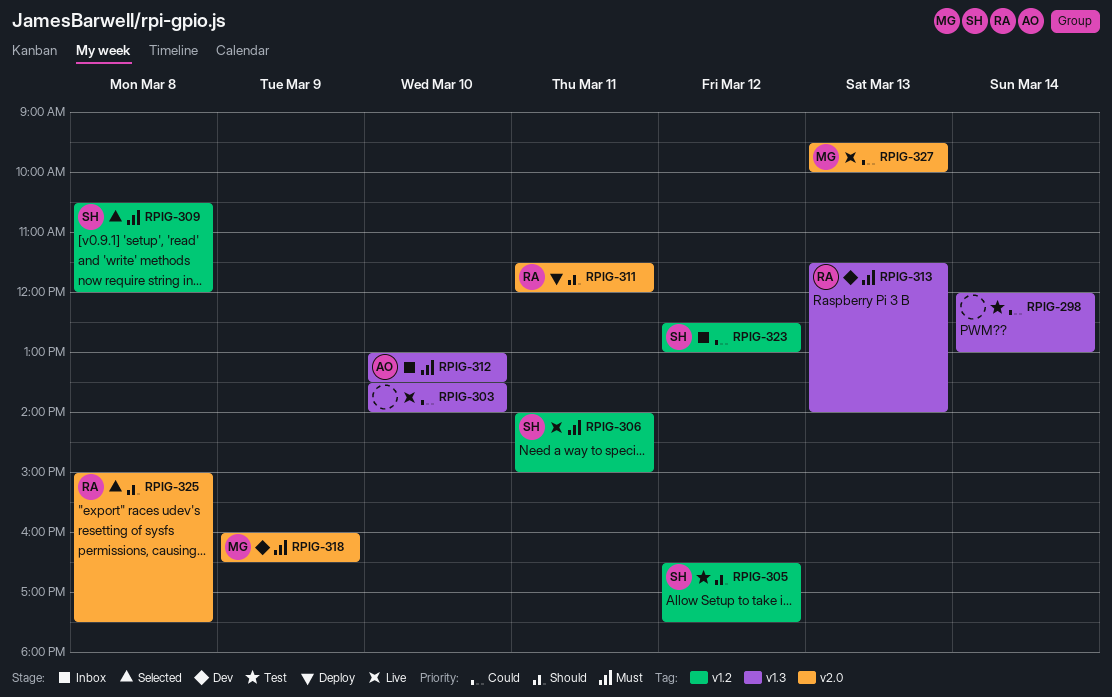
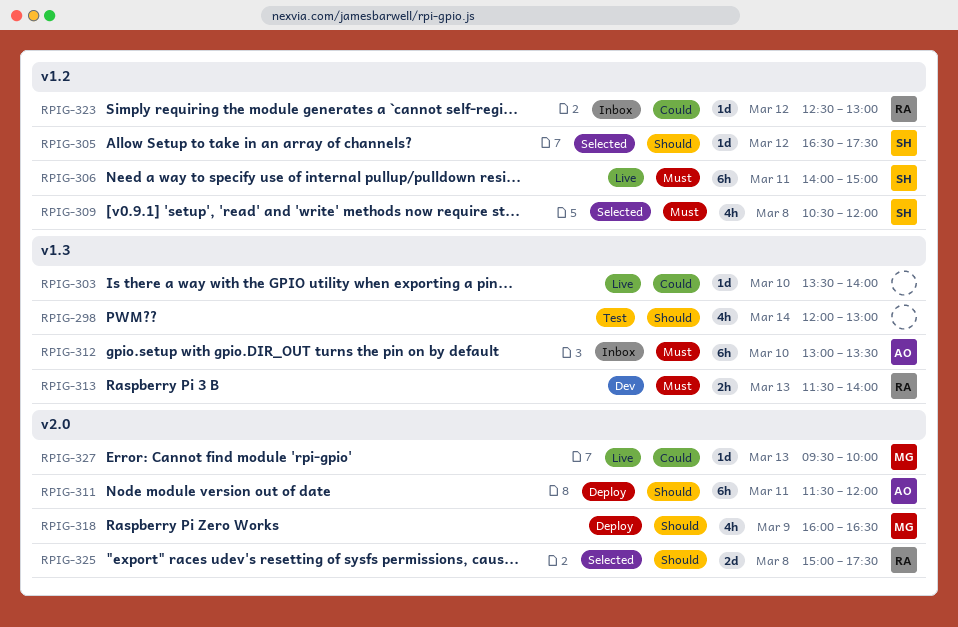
RPIG-298, priority: Could -> Should
RPIG-305, status: Test -> Selected
RPIG-311, owner: RA -> AO
RPIG-318, status: Dev -> Deploy
RPIG-318, priority: Must -> Should
RPIG-323, owner: SH -> RA

